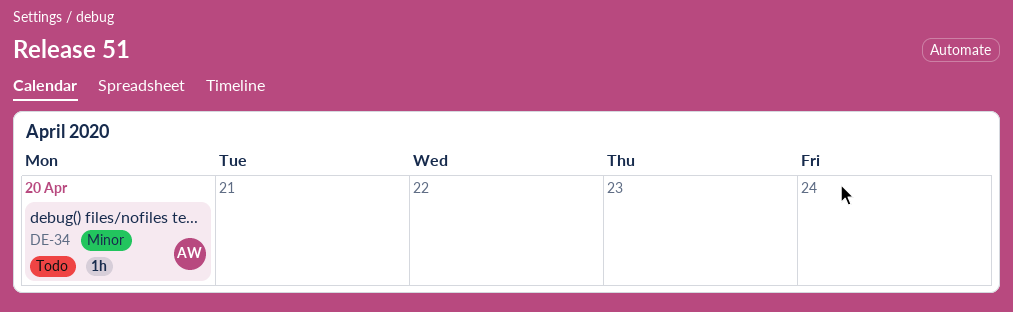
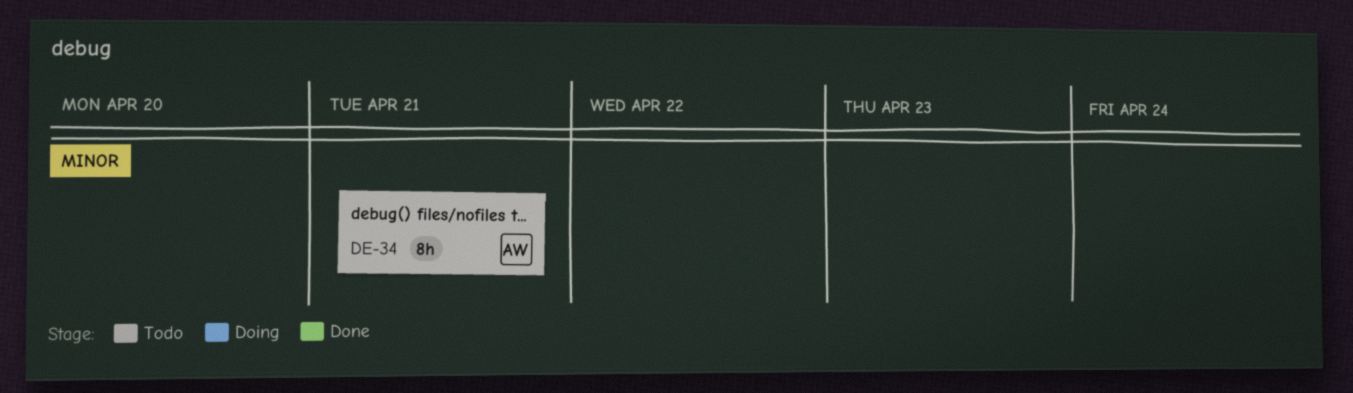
DE-34, estimate: 1h -> 8h
DE-34, due: Apr 20 -> Apr 21

